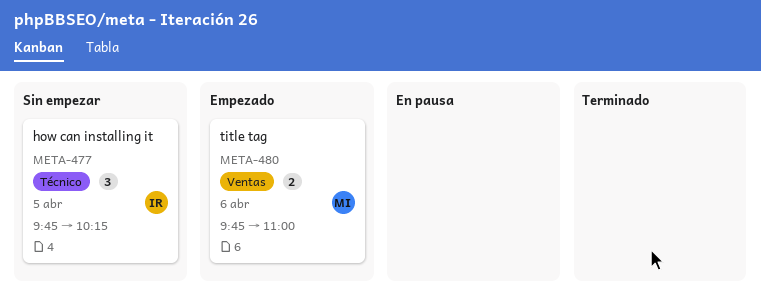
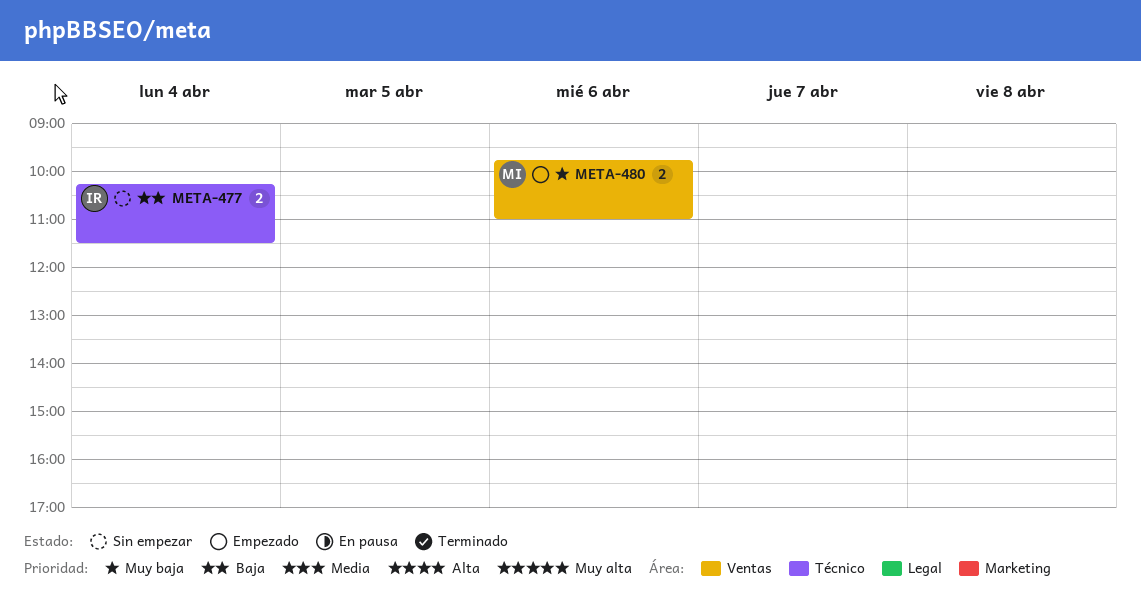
META-477, estimate: 3 -> 2
META-477, day: Apr 5 -> Apr 4
META-477, begins: 09:45 -> 10:15
META-477, ends: 10:15 -> 11:30

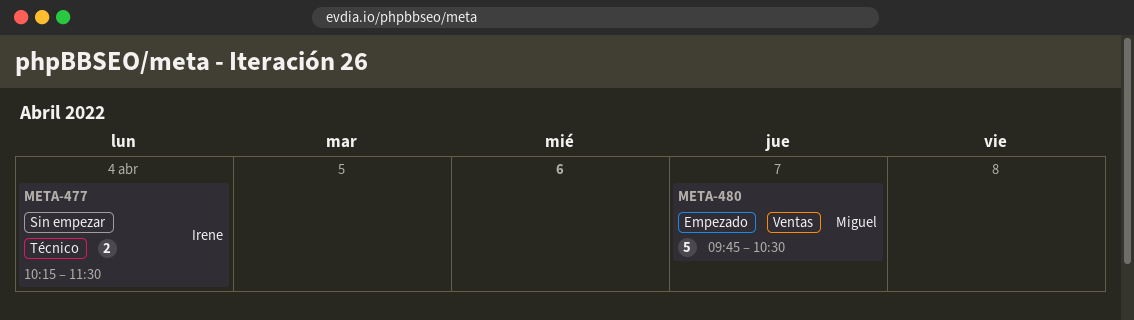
META-480, estimate: 2 -> 5
META-480, day: Apr 6 -> Apr 7
META-480, ends: 11:00 -> 10:30

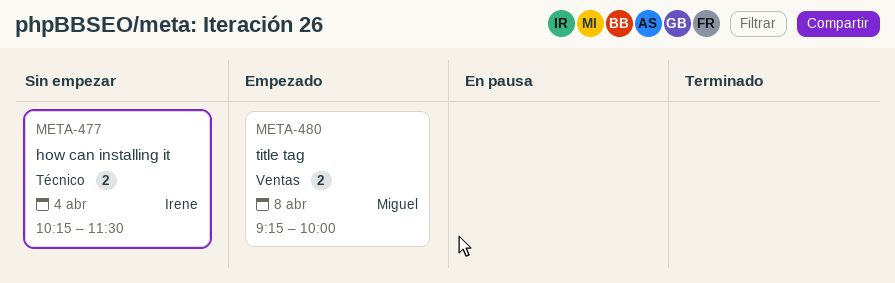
META-480, estimate: 5 -> 2
META-480, day: Apr 7 -> Apr 8
META-480, begins: 09:45 -> 09:15
META-480, ends: 10:30 -> 10:00

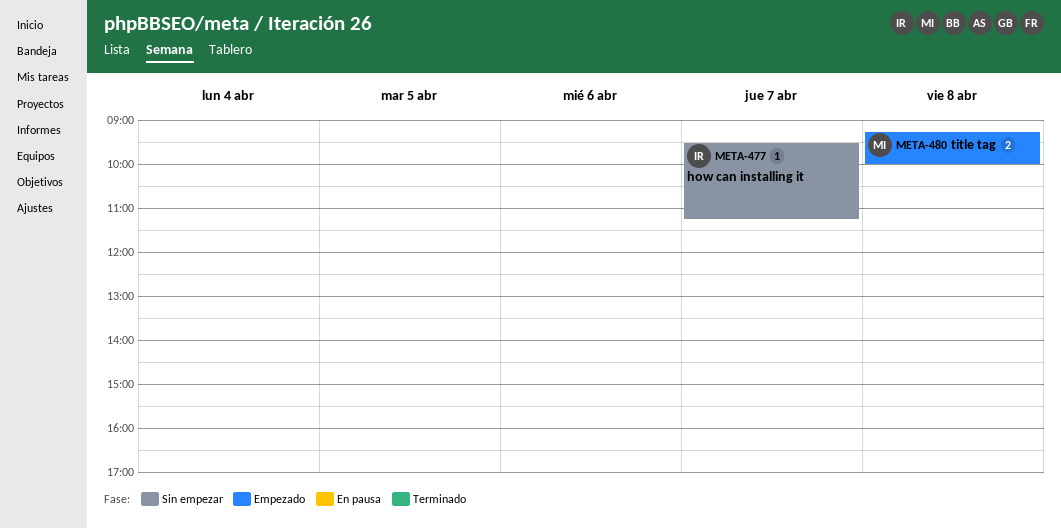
META-477, estimate: 2 -> 1
META-477, day: Apr 4 -> Apr 7
META-477, begins: 10:15 -> 09:30
META-477, ends: 11:30 -> 11:15

